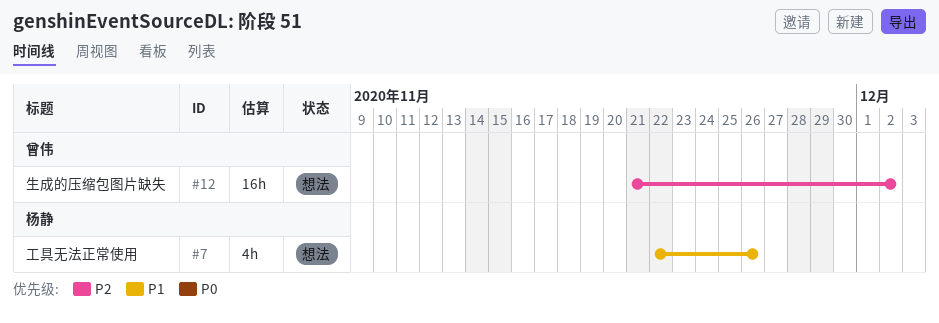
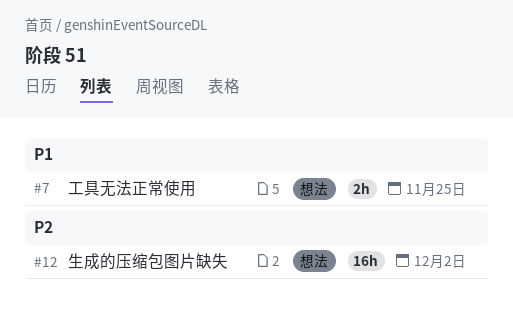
#7, estimate: 4h -> 2h
#7, due: Nov 26 -> Nov 25

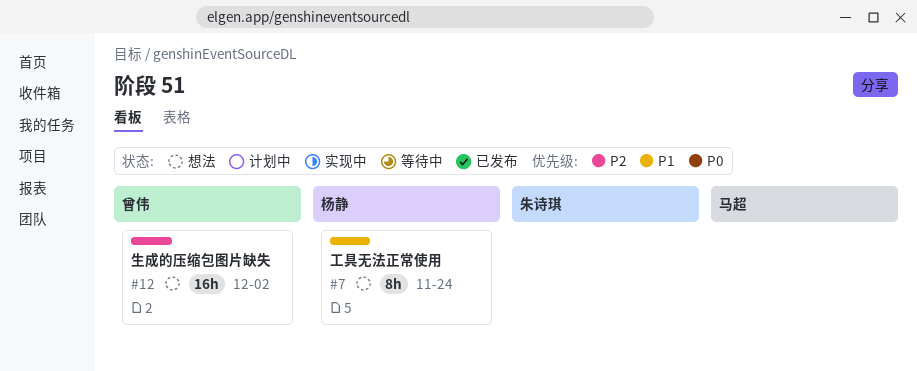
#7, estimate: 2h -> 8h
#7, due: Nov 25 -> Nov 24

